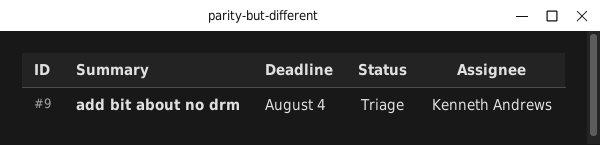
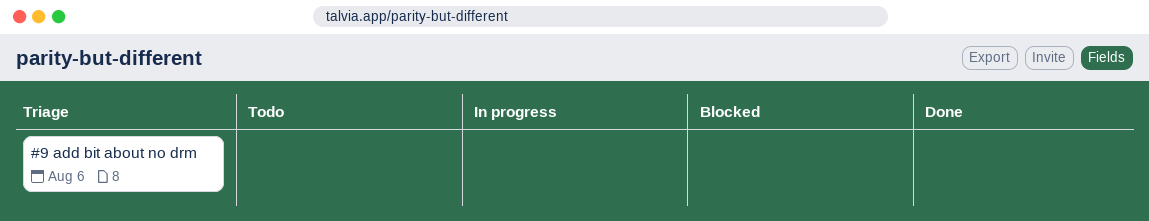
#9, due: Aug 4 -> Aug 6

